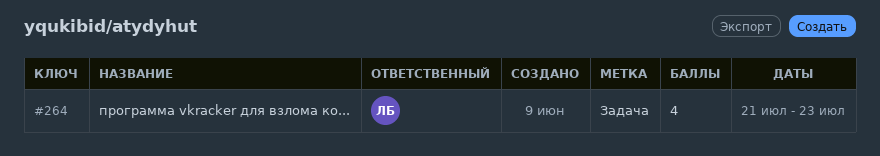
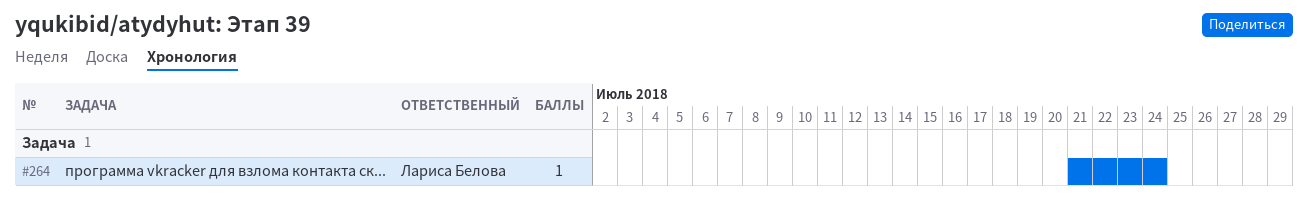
#264, estimate: 4 -> 1
#264, due: Jul 23 -> Jul 24

